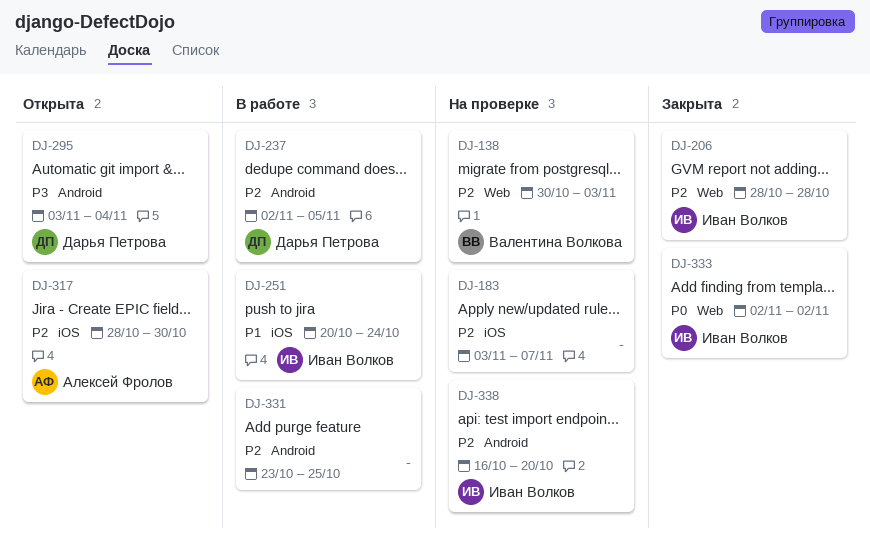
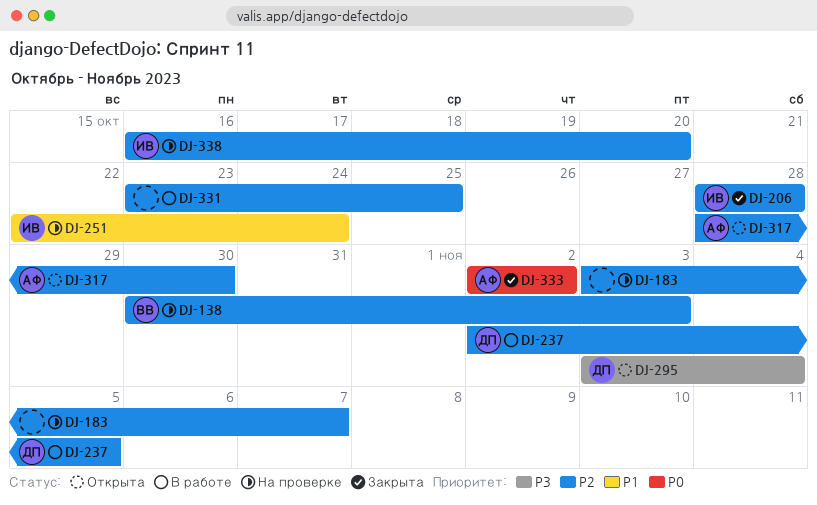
DJ-251, status: В работе -> На проверке
DJ-251, start: Oct 20 -> Oct 22
DJ-333, owner: Иван Волков -> Алексей Фролов

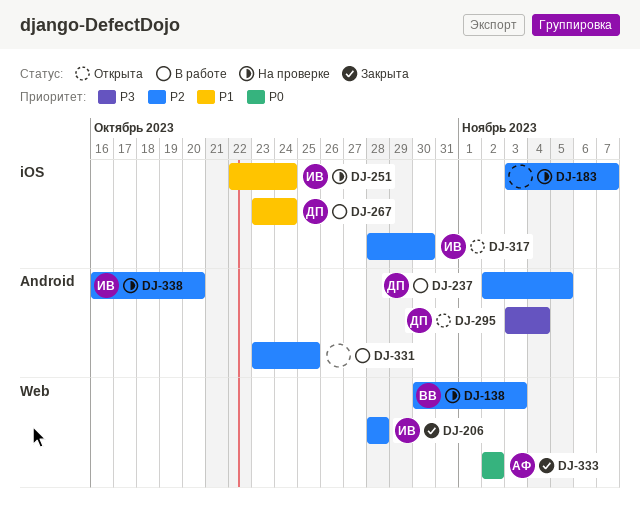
DJ-267: none -> present
DJ-317, owner: АФ -> ИВ

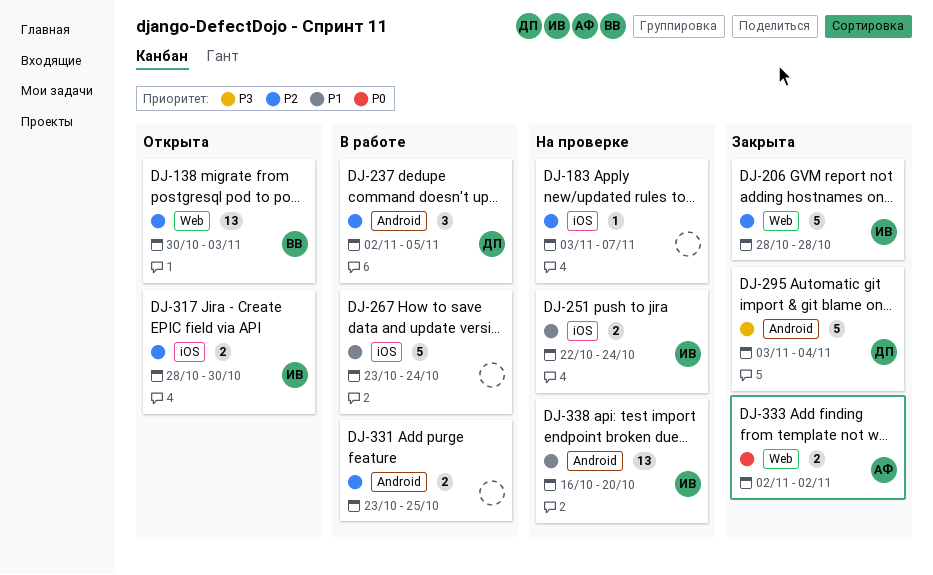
DJ-138, status: На проверке -> Открыта
DJ-267, owner: ДП -> none
DJ-295, status: Открыта -> Закрыта
DJ-338, priority: P2 -> P1

